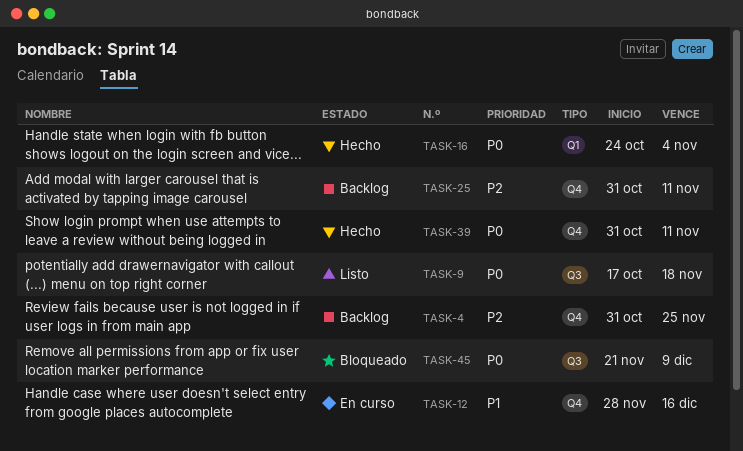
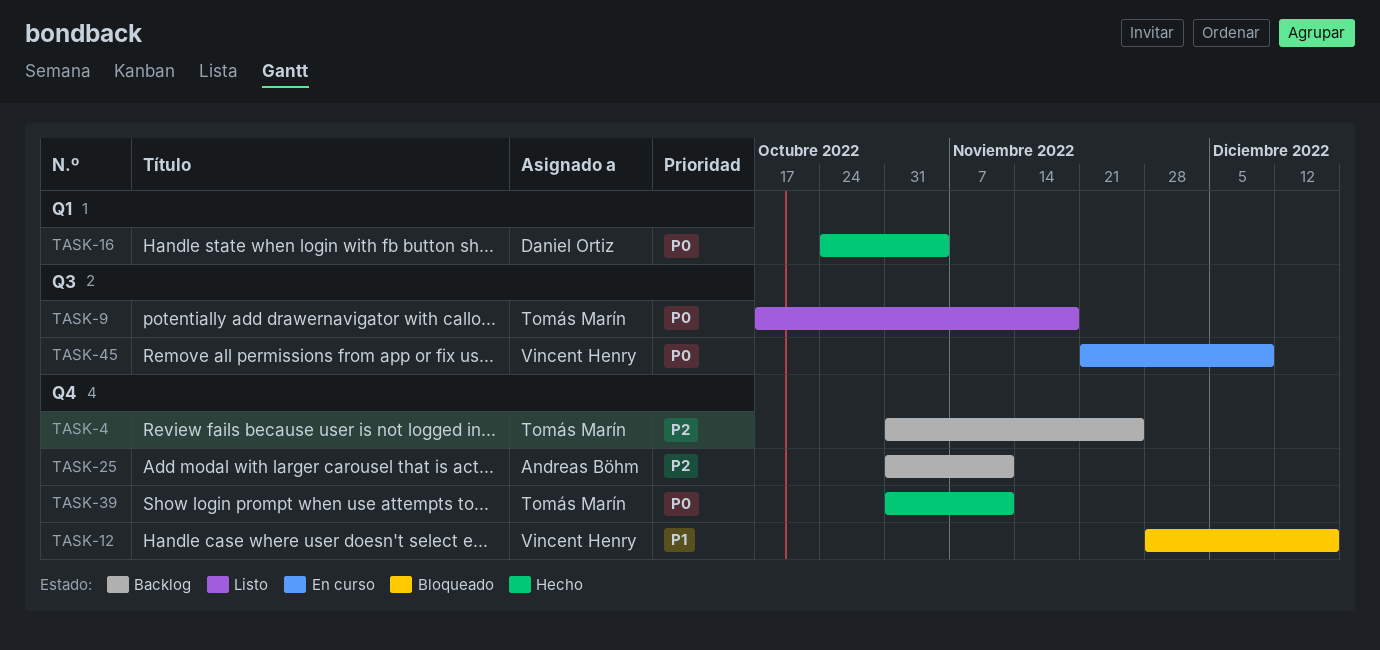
TASK-12, status: En curso -> Bloqueado
TASK-45, status: Bloqueado -> En curso

